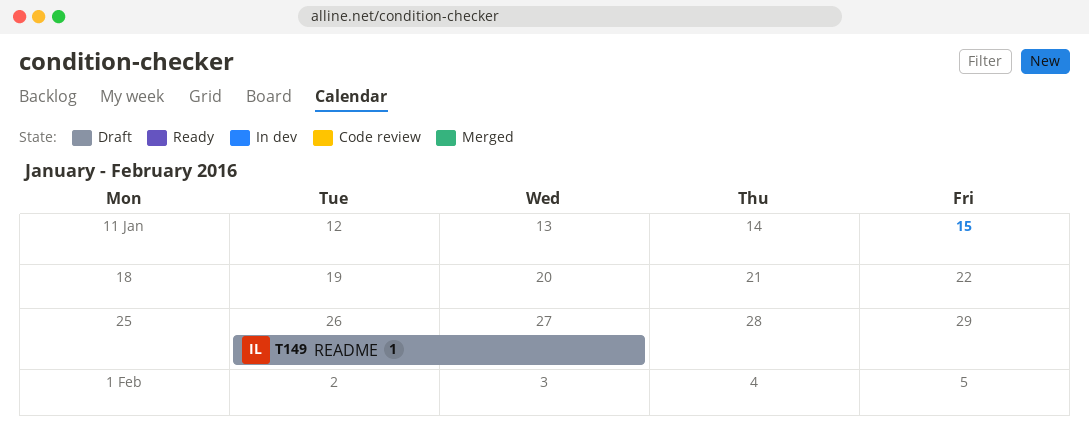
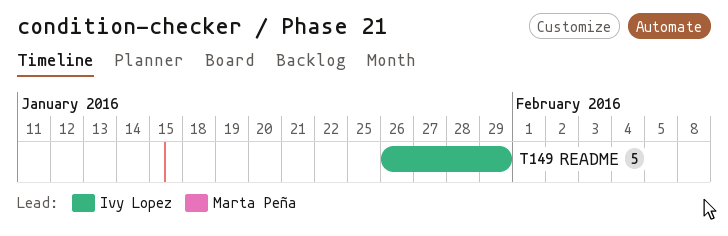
T149, estimate: 1 -> 5
T149, due: Jan 27 -> Jan 29

